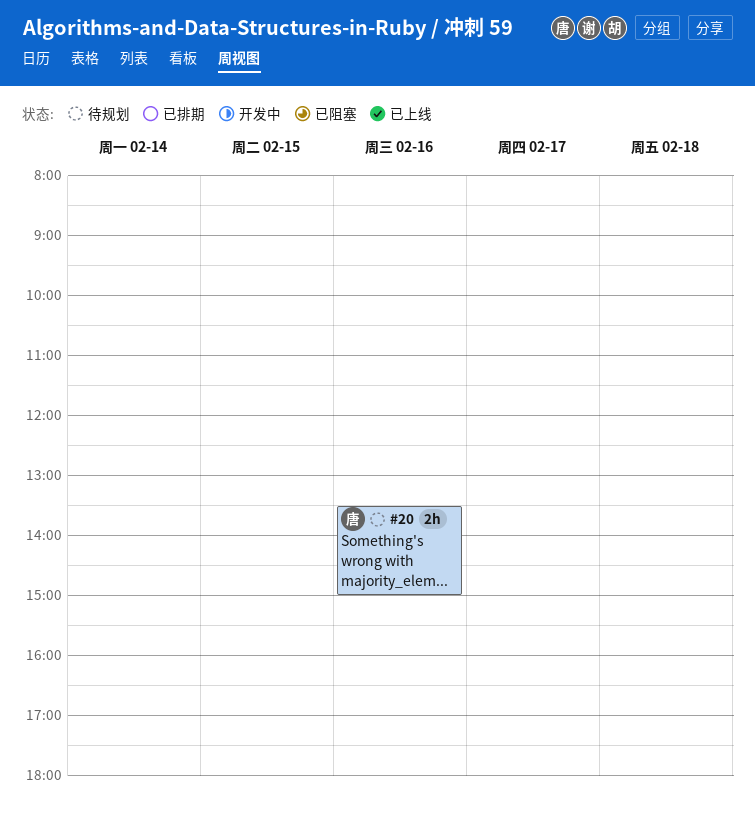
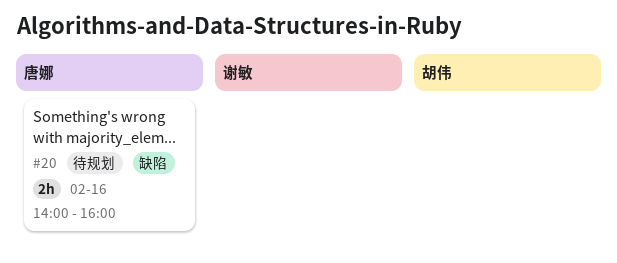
#20, begins: 13:30 -> 14:00
#20, ends: 15:00 -> 16:00

